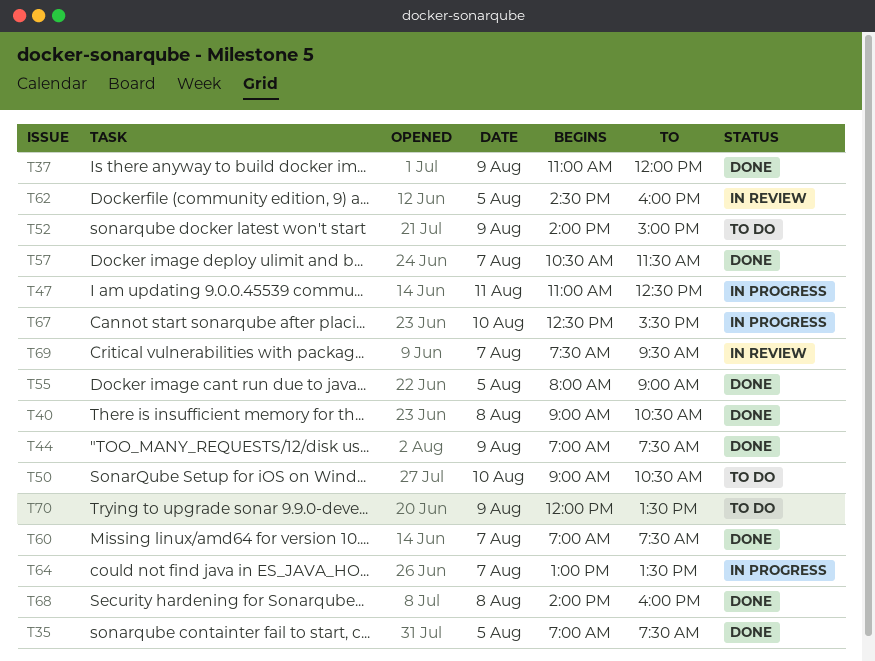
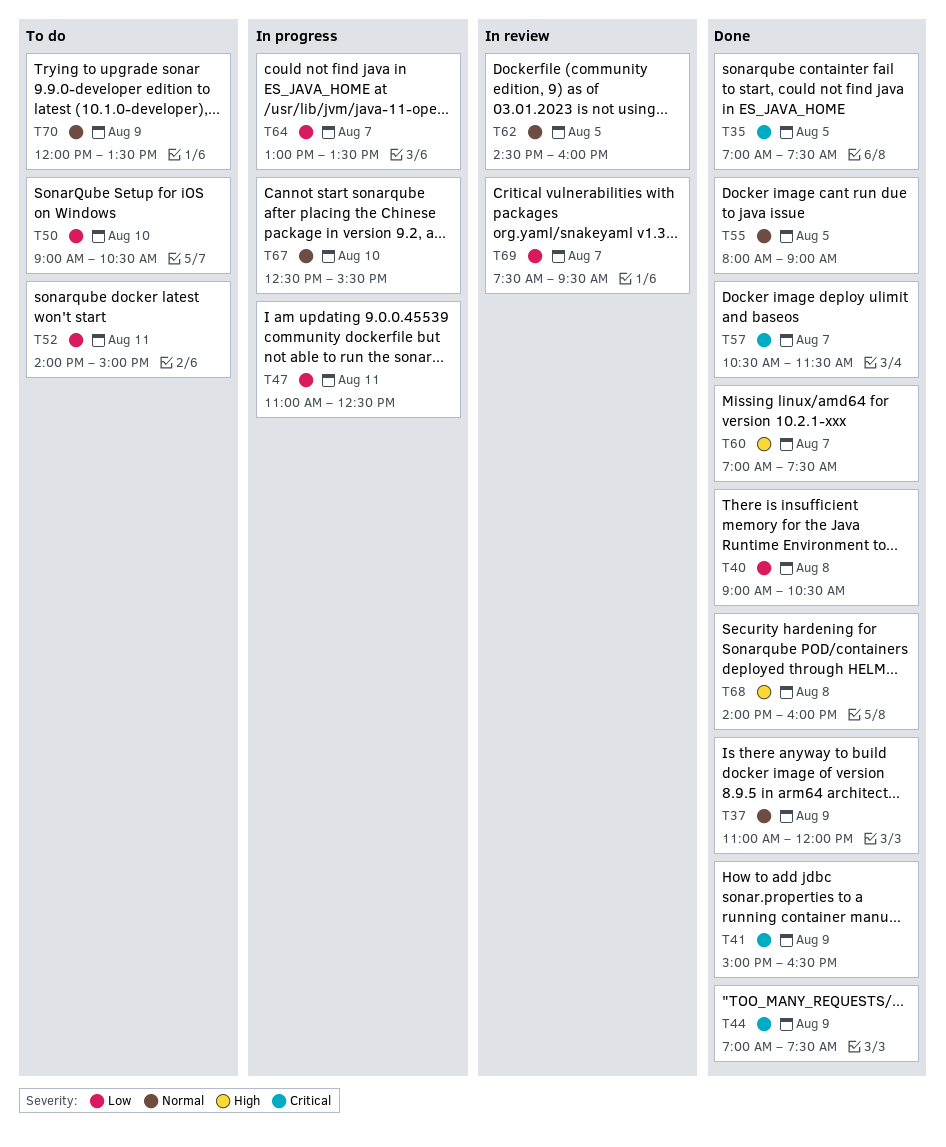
T41: none -> present
T52, day: Aug 9 -> Aug 11

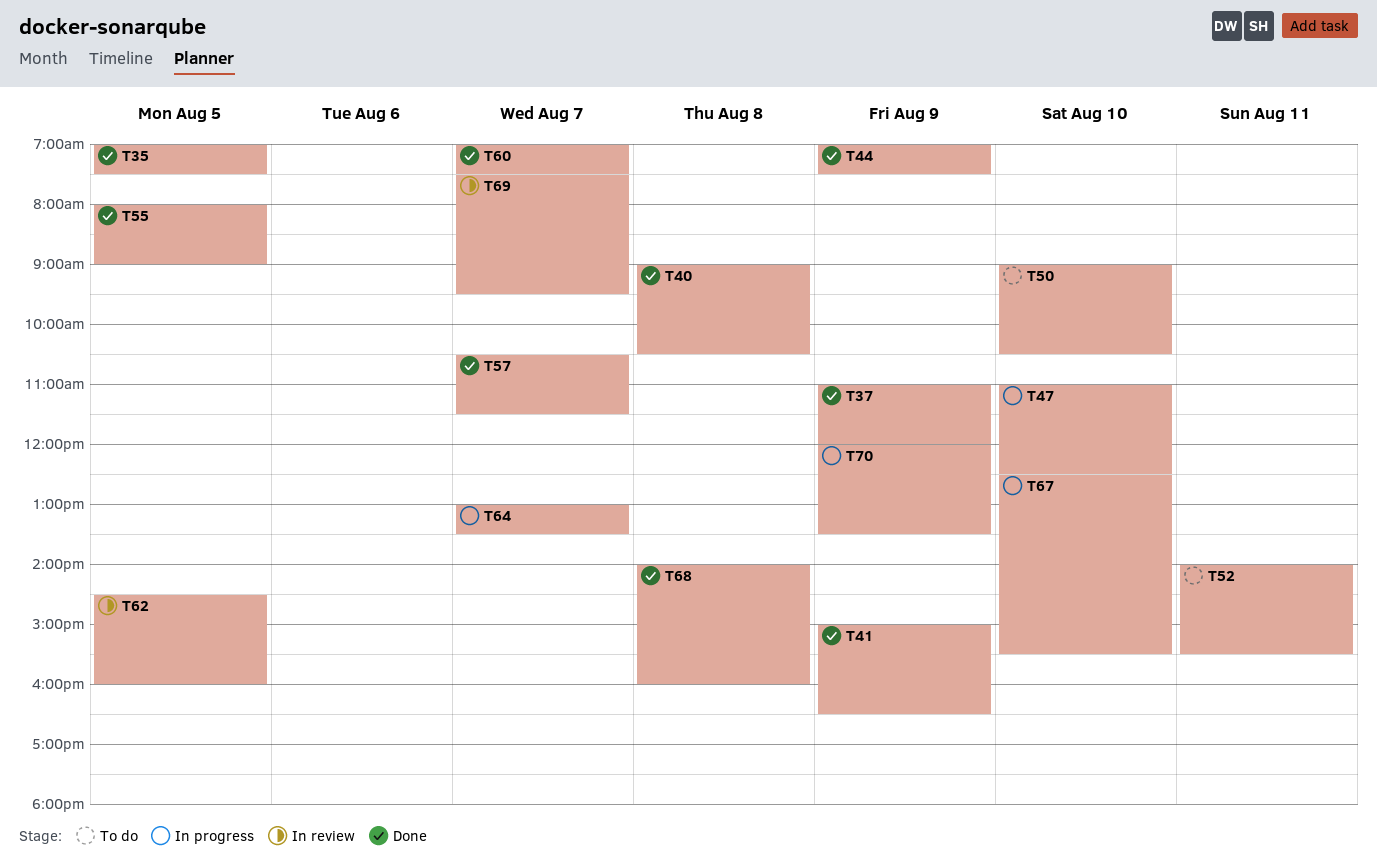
T47, day: Aug 11 -> Aug 10
T52, ends: 15:00 -> 15:30
T70, status: To do -> In progress

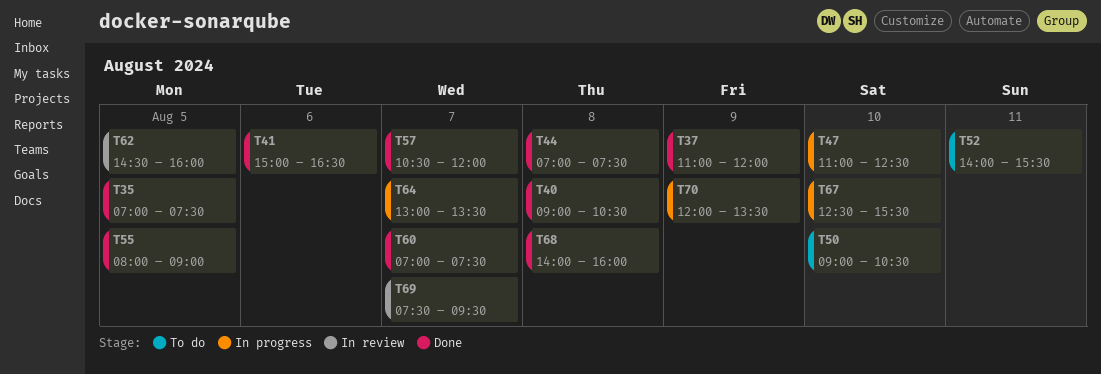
T41, day: Aug 9 -> Aug 6
T44, day: Aug 9 -> Aug 8
T57, ends: 11:30 -> 12:00

